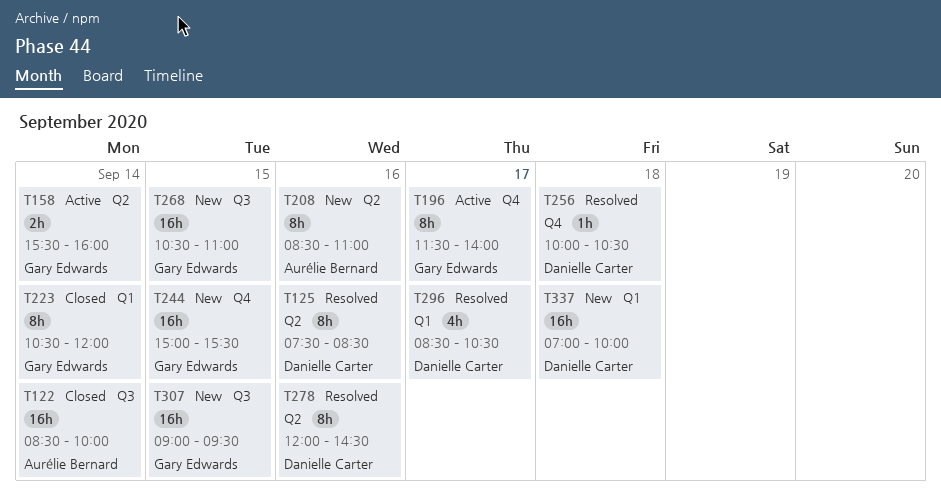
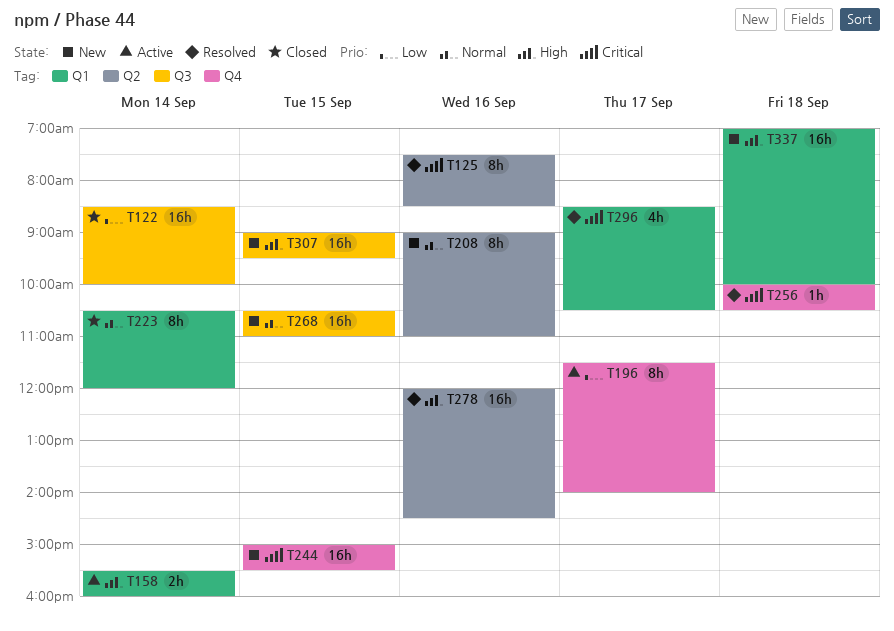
T158, label: Q2 -> Q1
T208, begins: 08:30 -> 09:00
T278, estimate: 8h -> 16h

